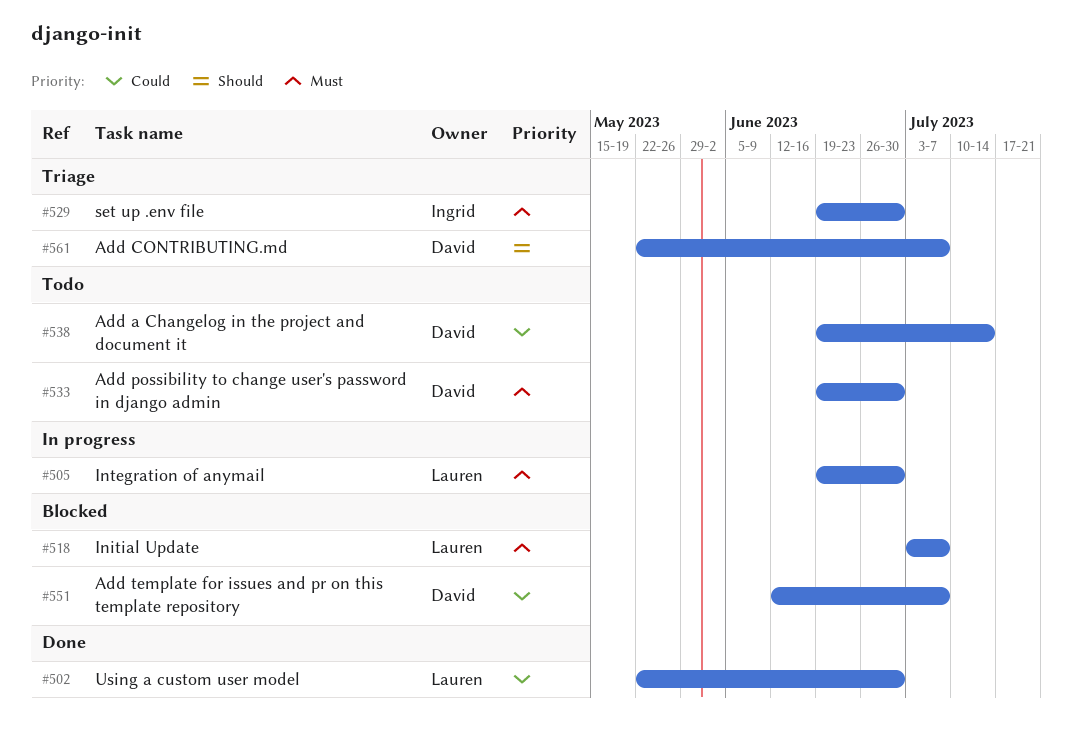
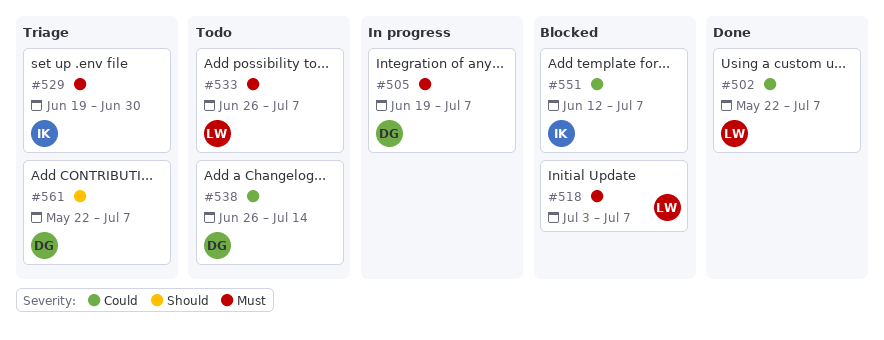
#502, due: Jun 30 -> Jul 7
#505, owner: Lauren -> David
#505, due: Jun 30 -> Jul 7
#533, owner: David -> Lauren
#533, start: Jun 19 -> Jun 26
#533, due: Jun 30 -> Jul 7
#538, start: Jun 19 -> Jun 26
#551, owner: David -> Ingrid

